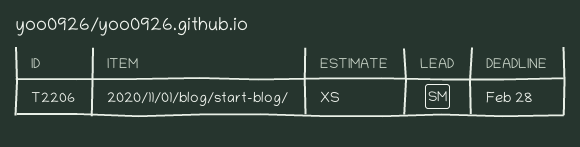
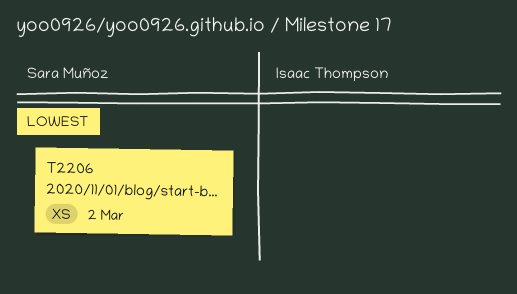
T2206, due: Feb 28 -> Mar 2

